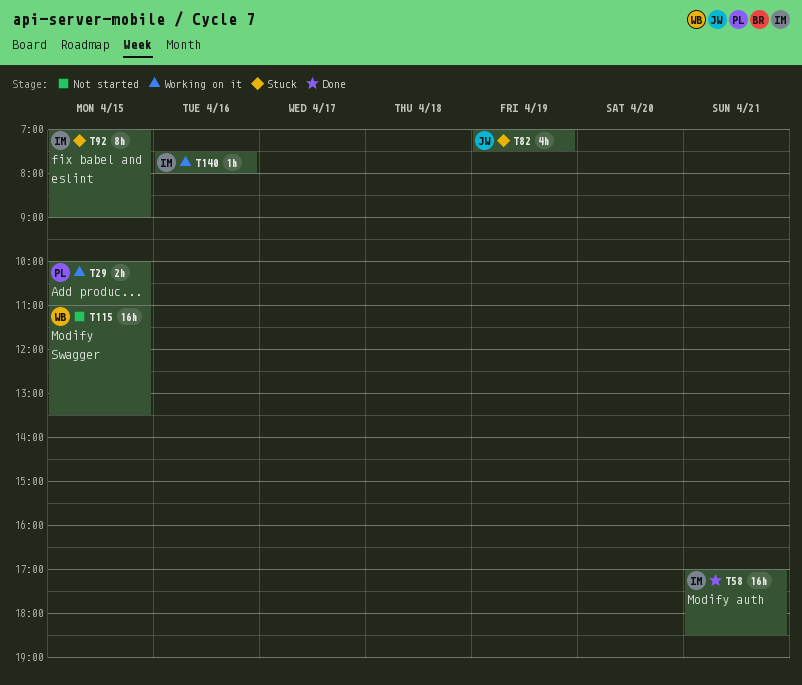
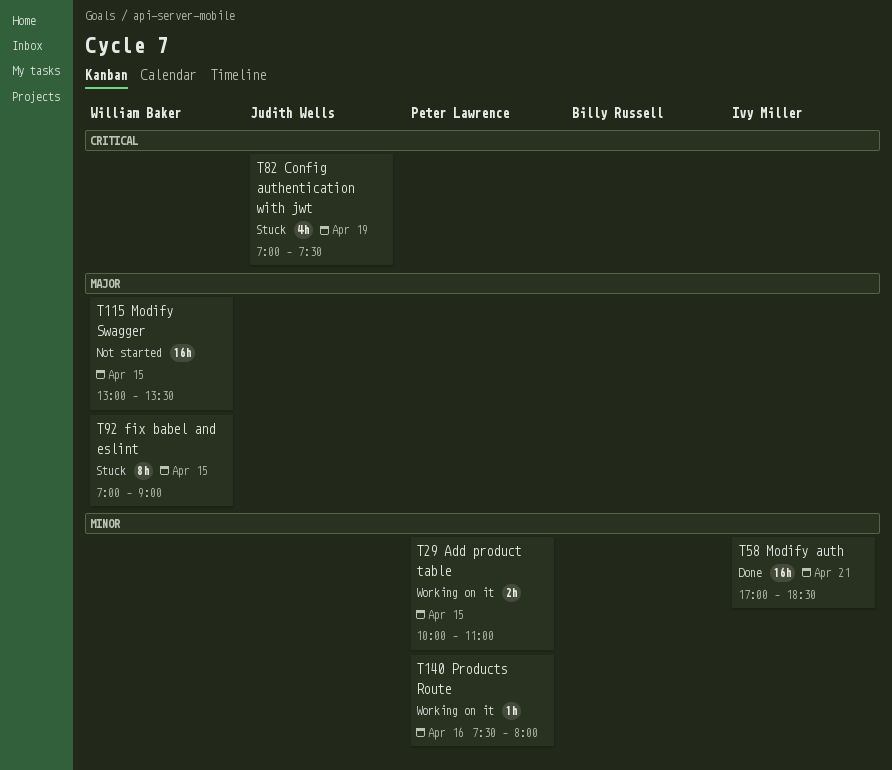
T92, owner: Ivy Miller -> William Baker
T115, begins: 11:00 -> 13:00
T140, owner: Ivy Miller -> Peter Lawrence

